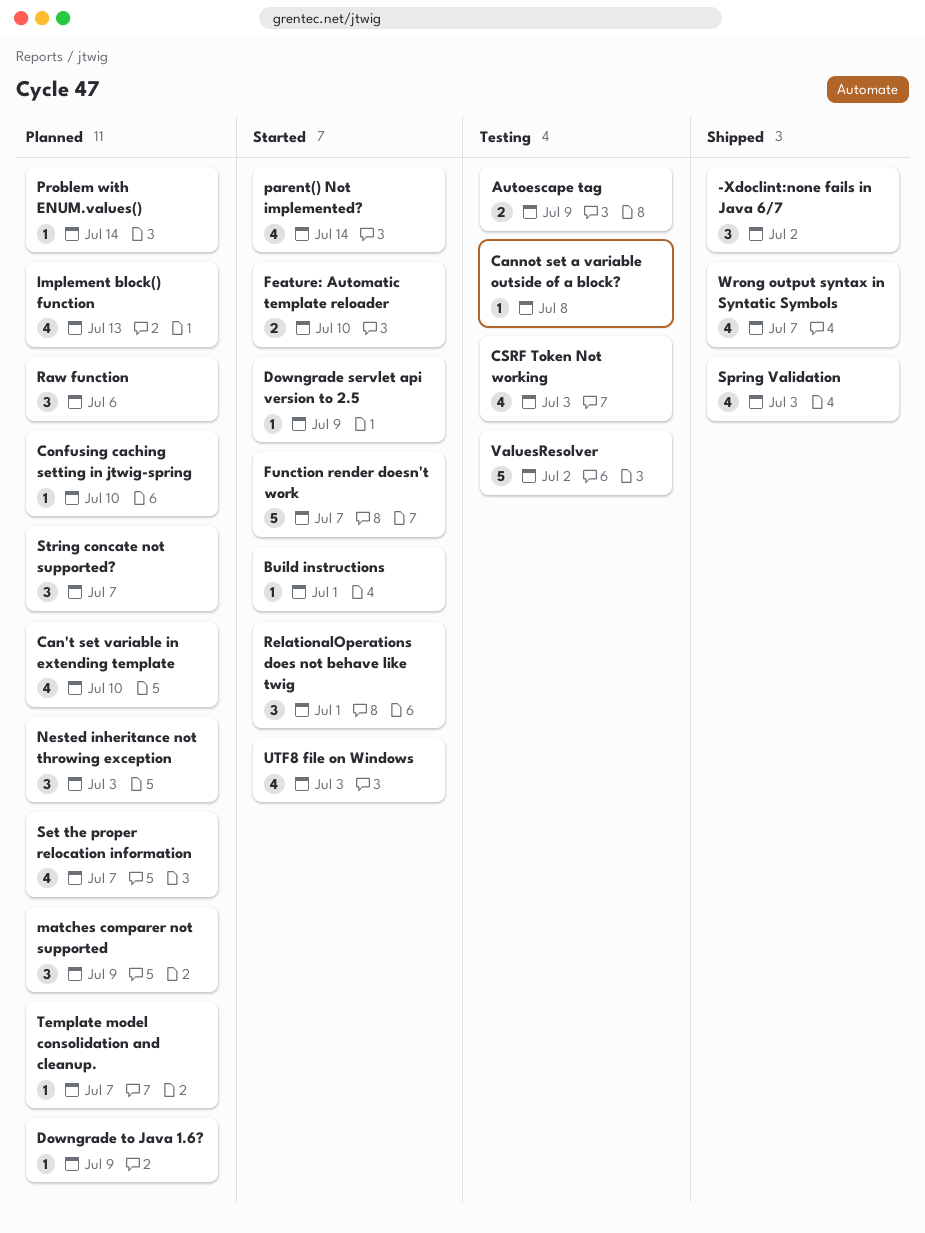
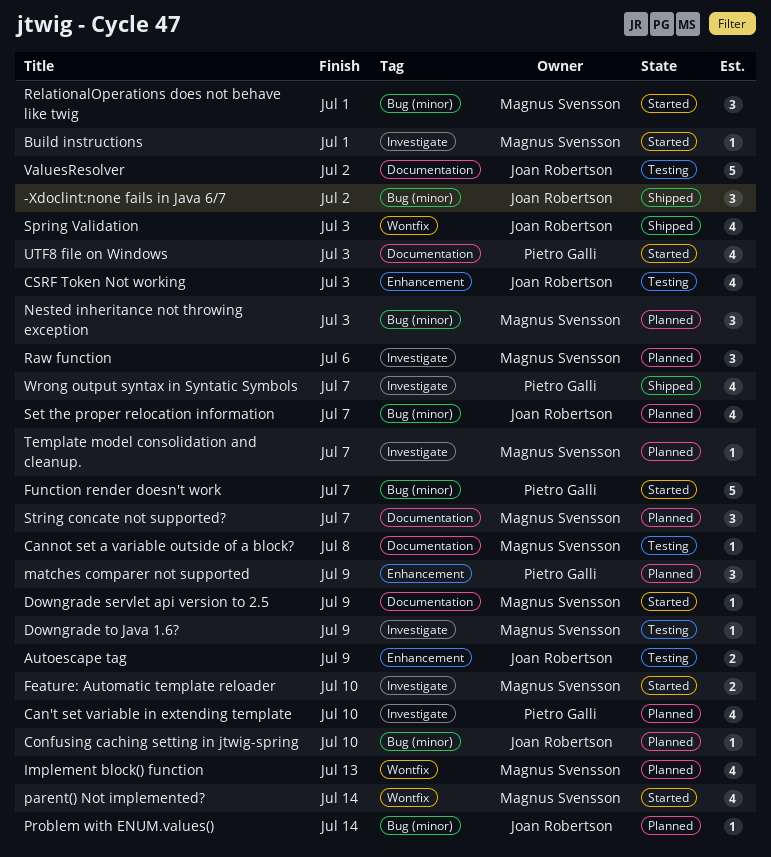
Downgrade to Java 1.6?, status: Planned -> Testing

